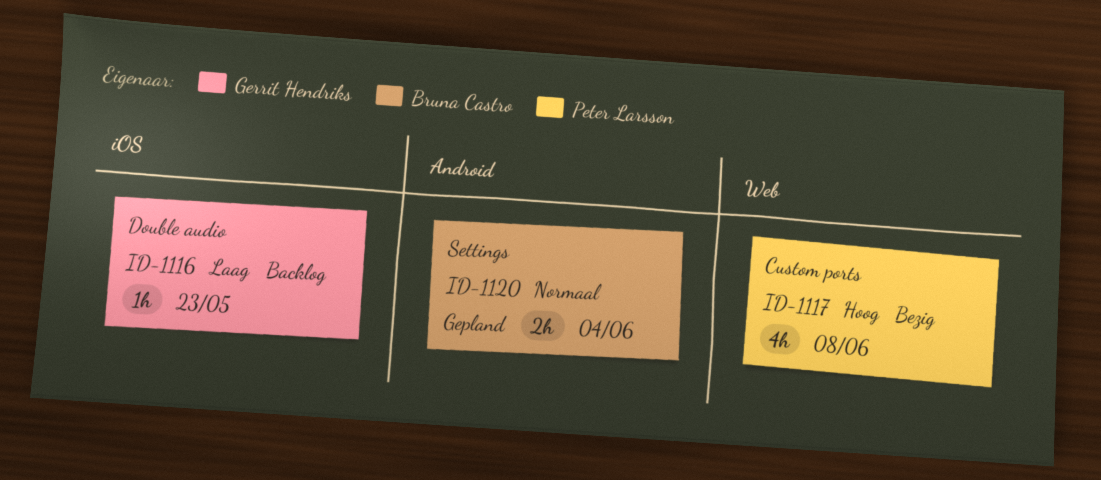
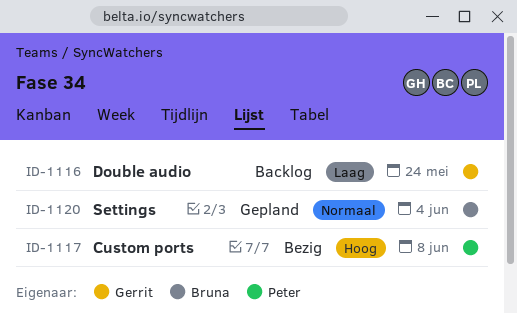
ID-1116, due: May 23 -> May 24

